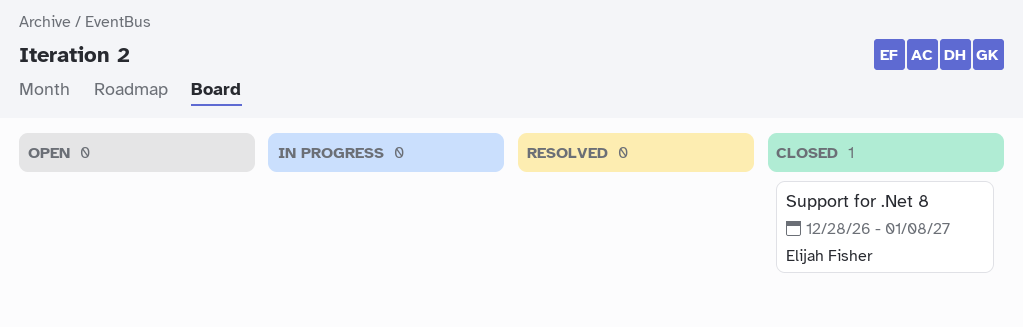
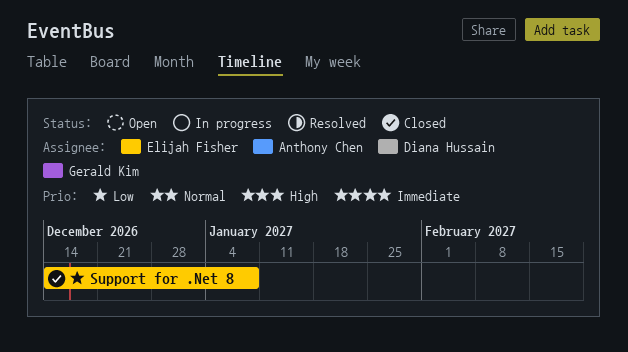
Support for .Net 8, start: Dec 28 -> Dec 14

